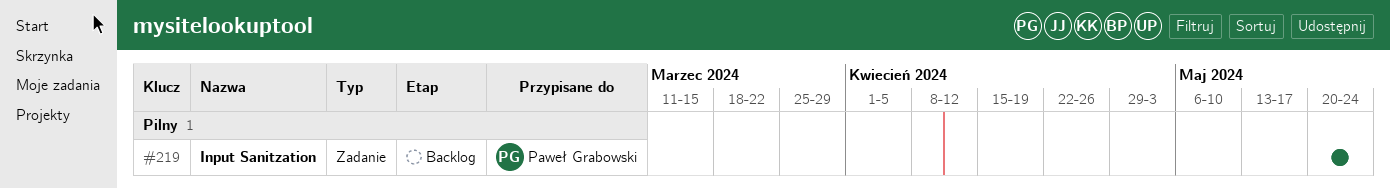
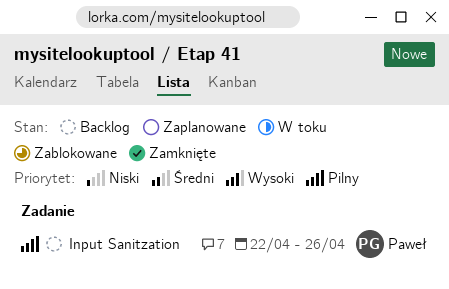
Input Sanitzation, start: May 20 -> Apr 22
Input Sanitzation, due: May 24 -> Apr 26

